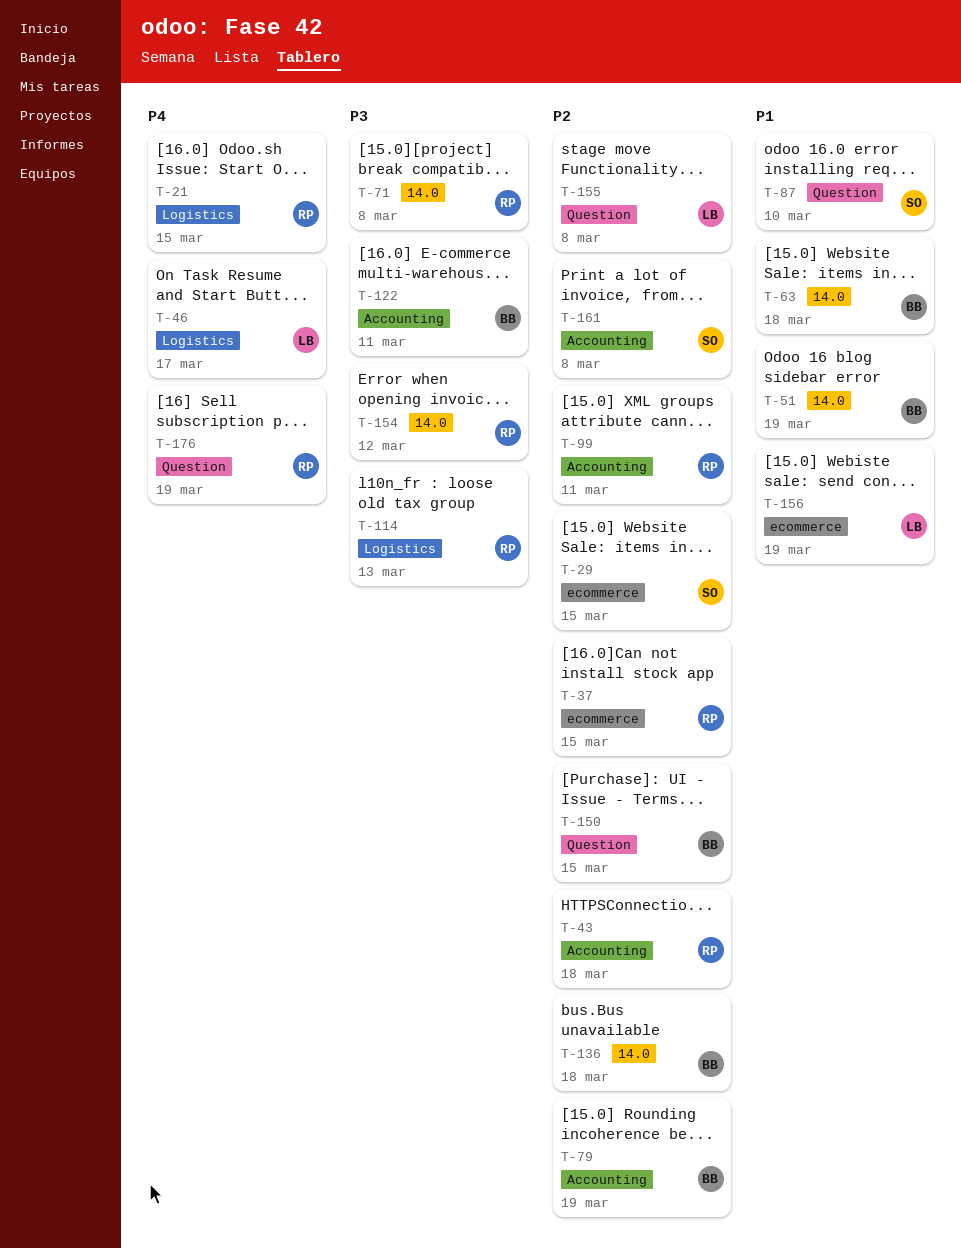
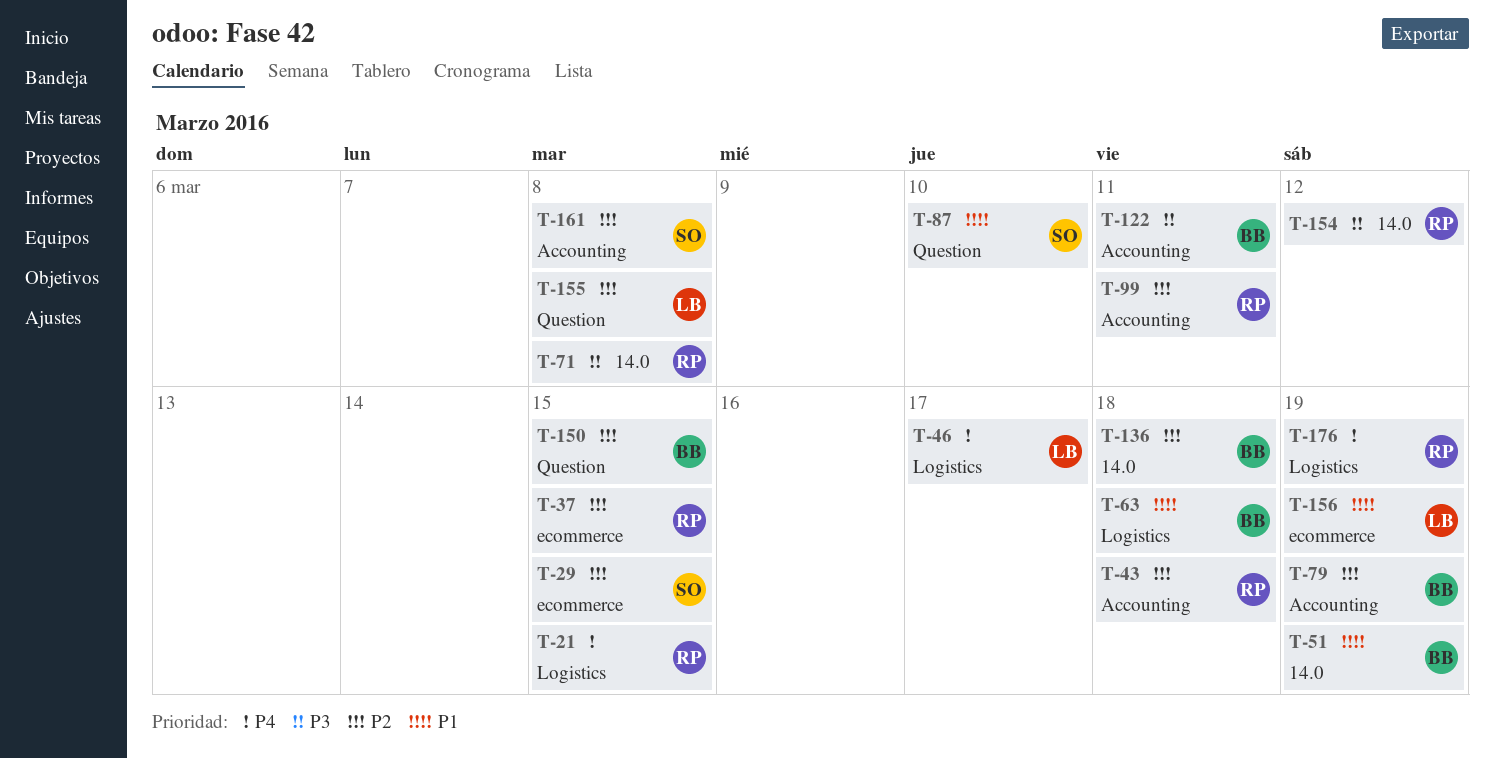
T-63, label: 14.0 -> Logistics
T-114: present -> none
T-176, label: Question -> Logistics

